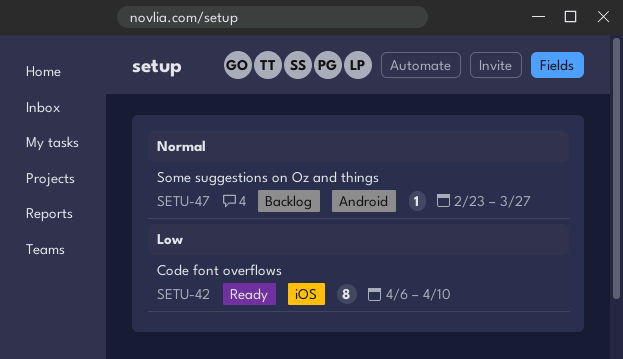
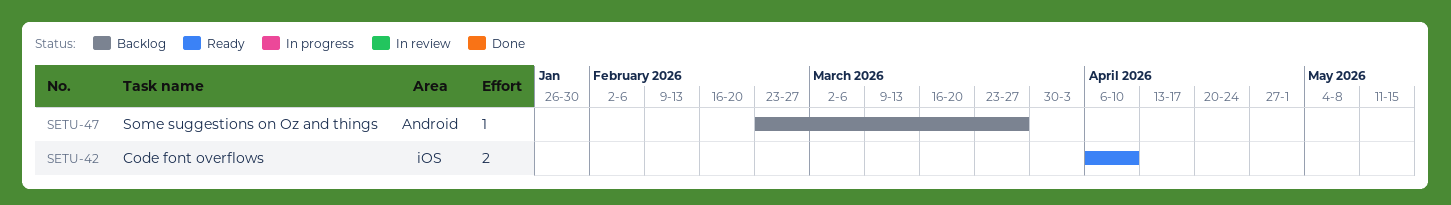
SETU-42, estimate: 8 -> 2

